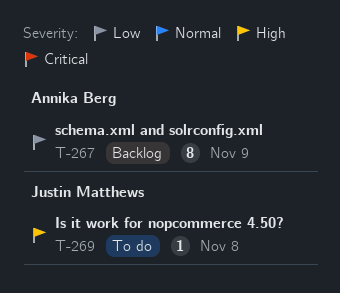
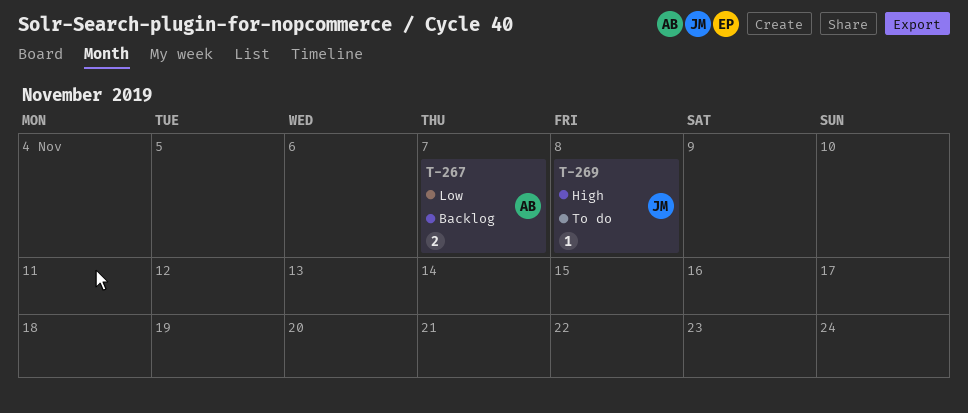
T-267, estimate: 8 -> 2
T-267, due: Nov 9 -> Nov 7

